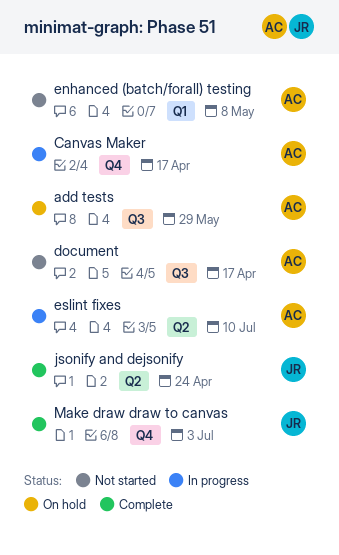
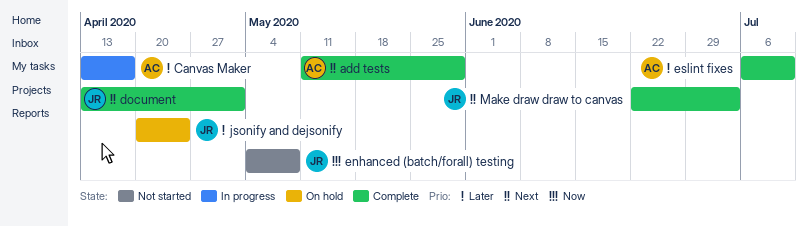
add tests, status: On hold -> Complete
document, status: Not started -> Complete
document, owner: AC -> JR
document, due: Apr 17 -> May 1
enhanced (batch/forall) testing, owner: AC -> JR
eslint fixes, status: In progress -> Complete
jsonify and dejsonify, status: Complete -> On hold

